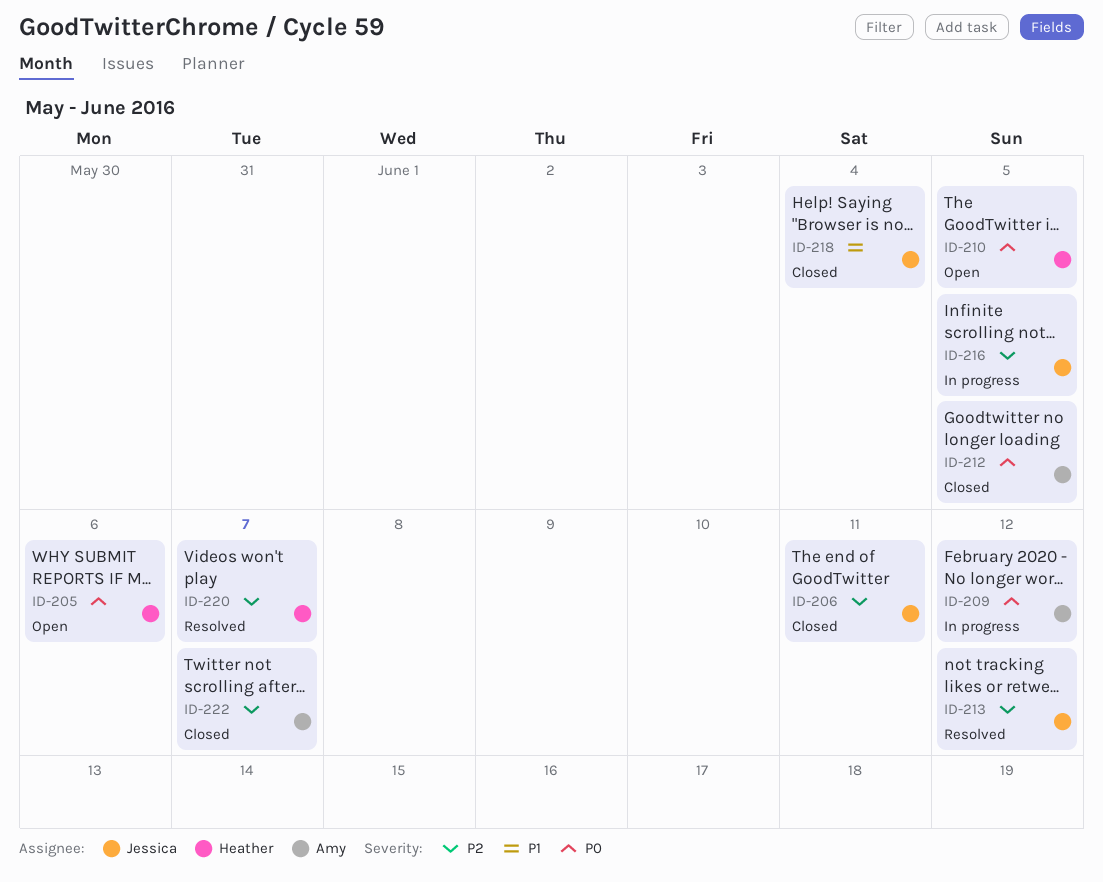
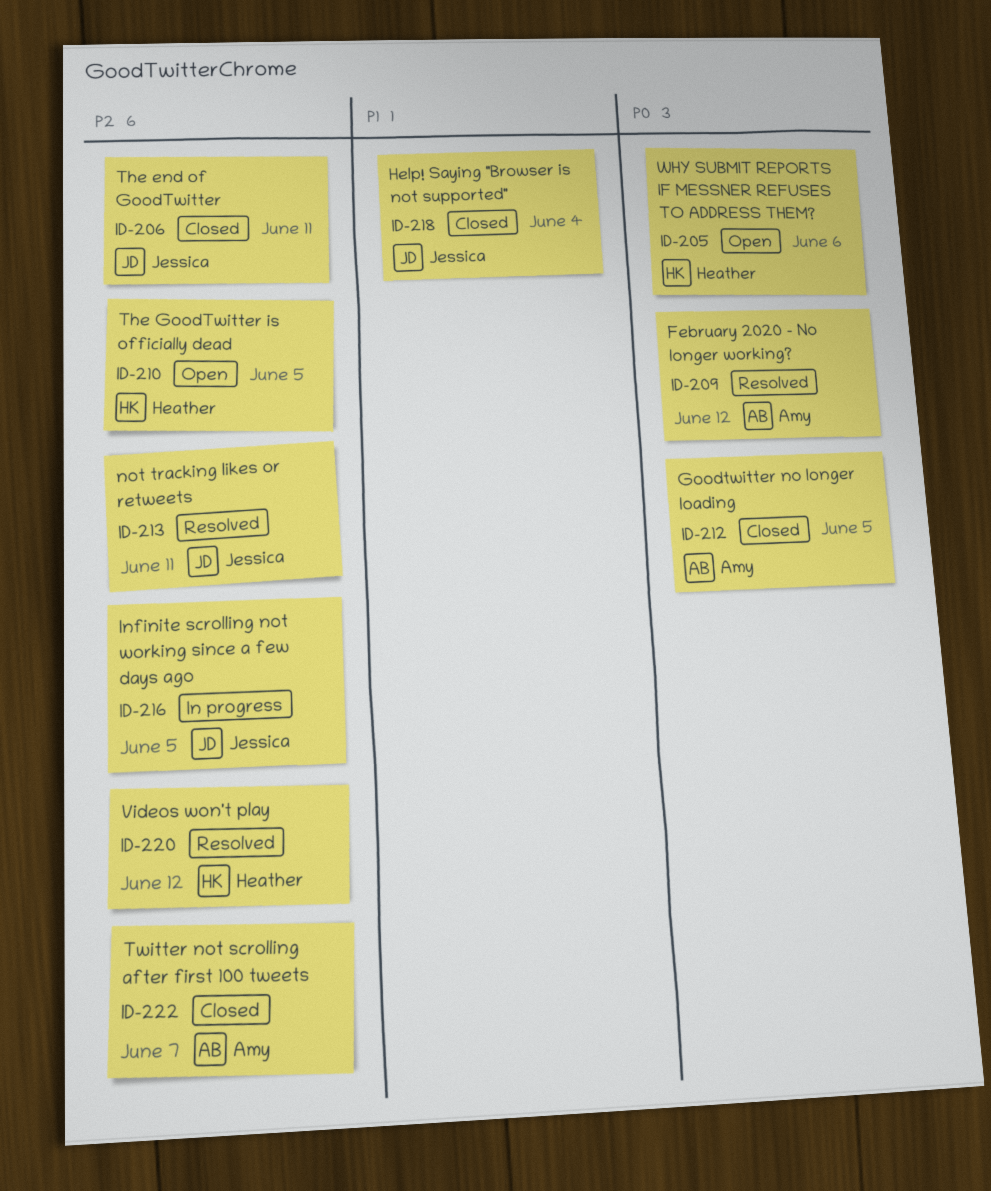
ID-209, status: In progress -> Resolved
ID-210, priority: P0 -> P2
ID-213, due: Jun 12 -> Jun 11
ID-220, due: Jun 7 -> Jun 12

